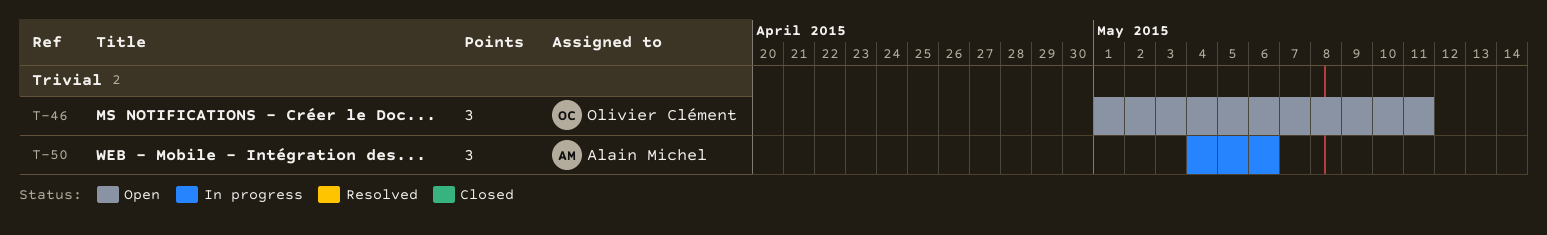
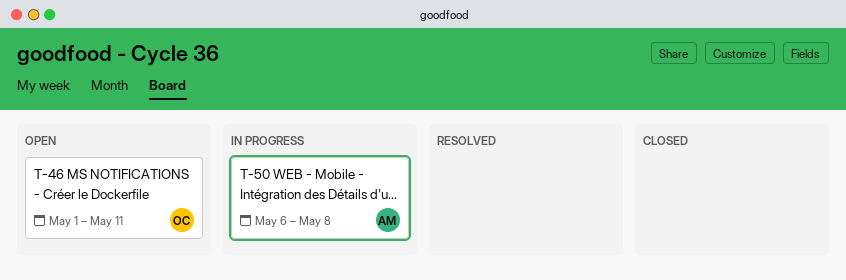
T-50, start: May 4 -> May 6
T-50, due: May 6 -> May 8

